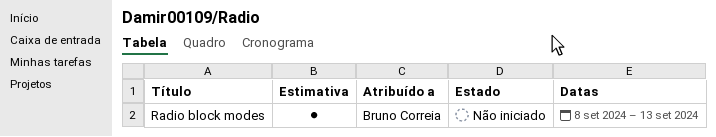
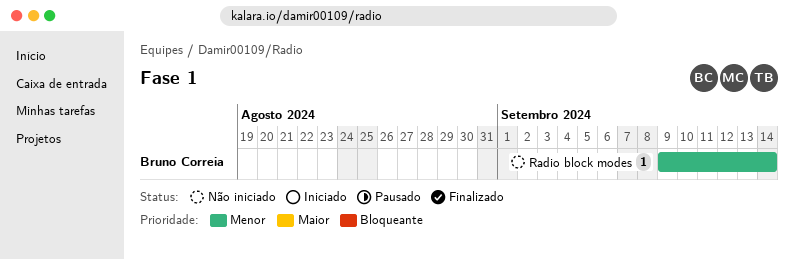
Radio block modes, start: Sep 8 -> Sep 9
Radio block modes, due: Sep 13 -> Sep 14

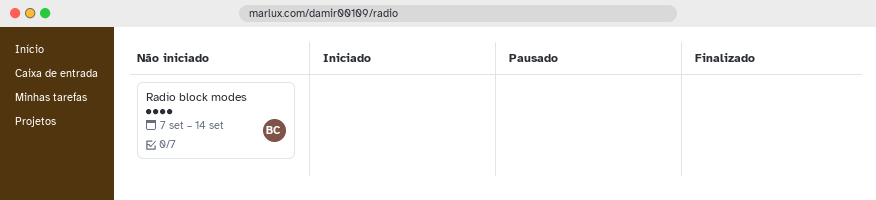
Radio block modes, estimate: 1 -> 4
Radio block modes, start: Sep 9 -> Sep 7

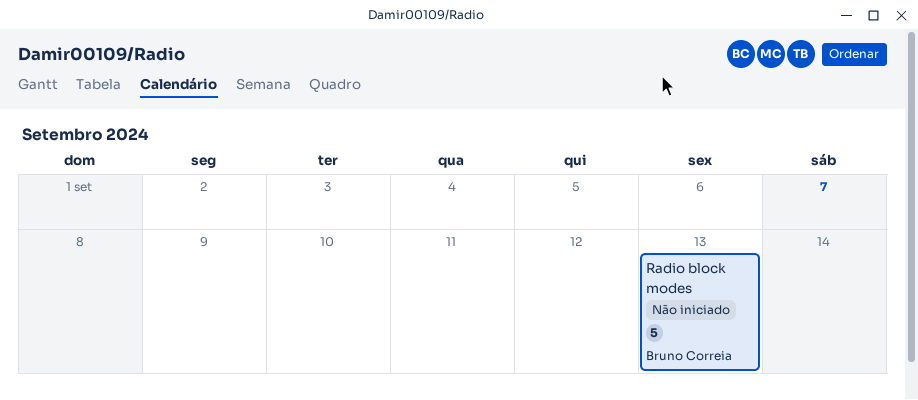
Radio block modes, estimate: 4 -> 5
Radio block modes, due: Sep 14 -> Sep 13

